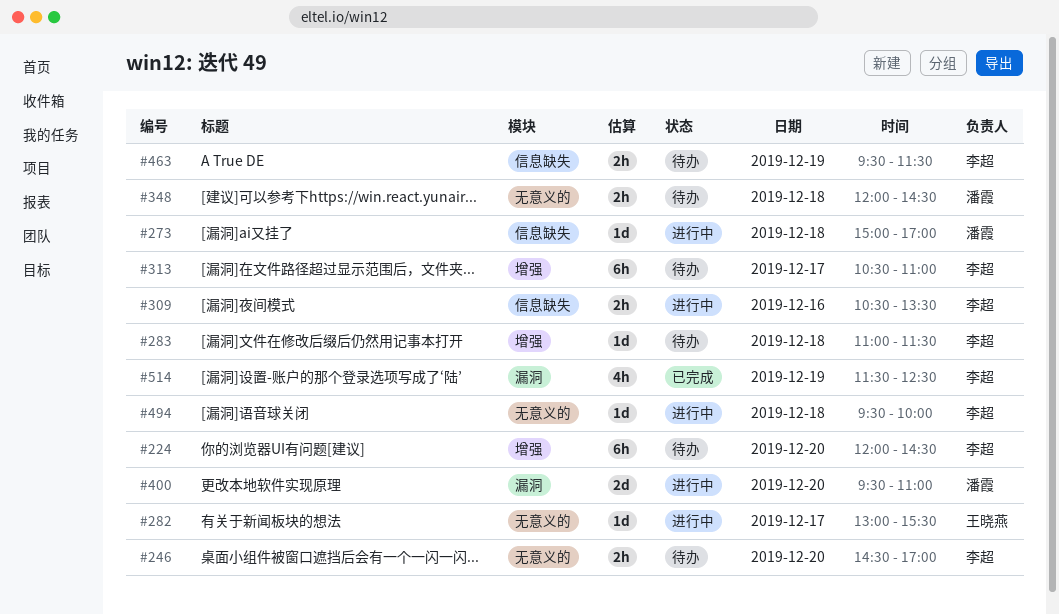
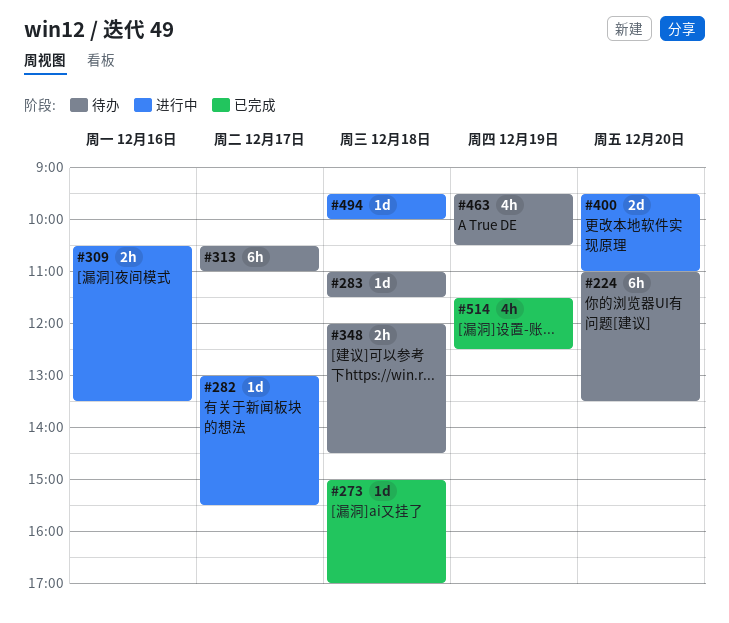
#224, begins: 12:00 -> 11:00
#224, ends: 14:30 -> 13:30
#246: present -> none
#273, status: 进行中 -> 已完成
#463, estimate: 2h -> 4h
#463, ends: 11:30 -> 10:30

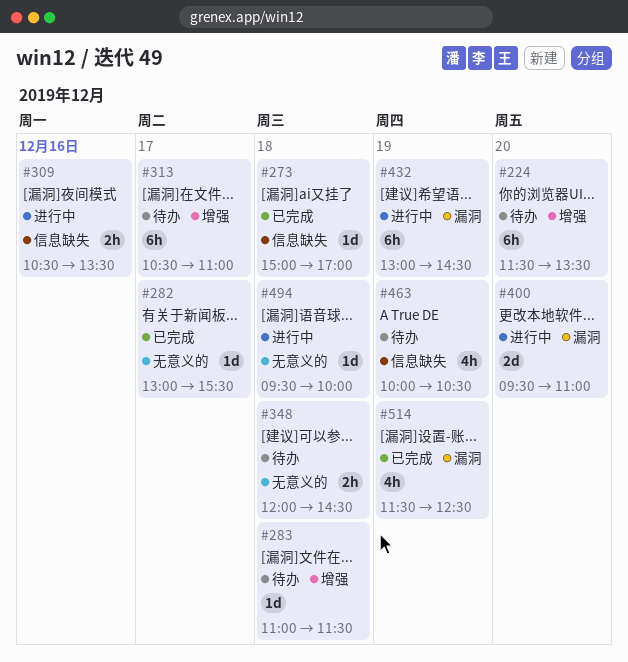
#224, begins: 11:00 -> 11:30
#282, status: 进行中 -> 已完成
#432: none -> present
#463, begins: 09:30 -> 10:00

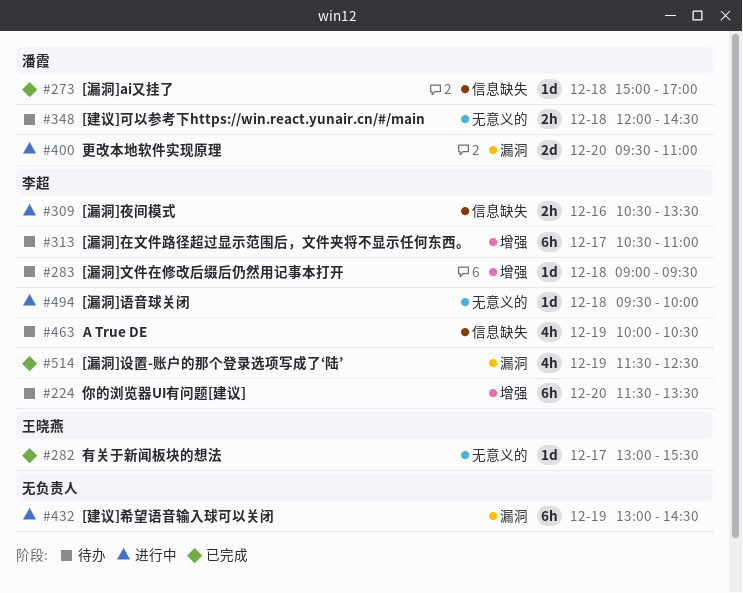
#283, begins: 11:00 -> 09:00
#283, ends: 11:30 -> 09:30

